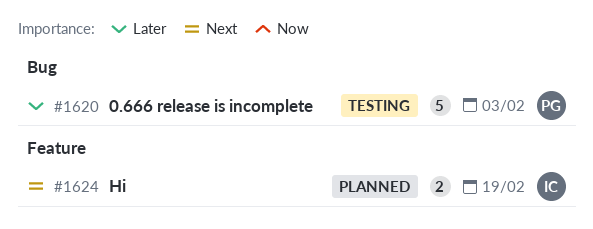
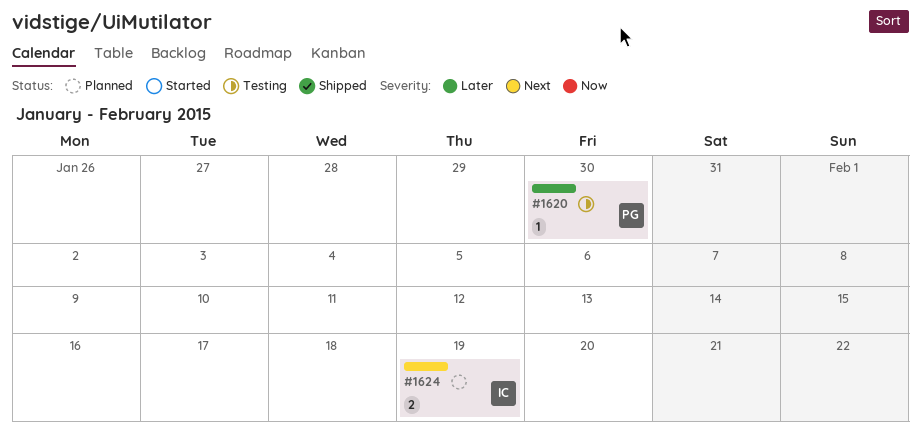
#1620, estimate: 5 -> 1
#1620, due: Feb 3 -> Jan 30

